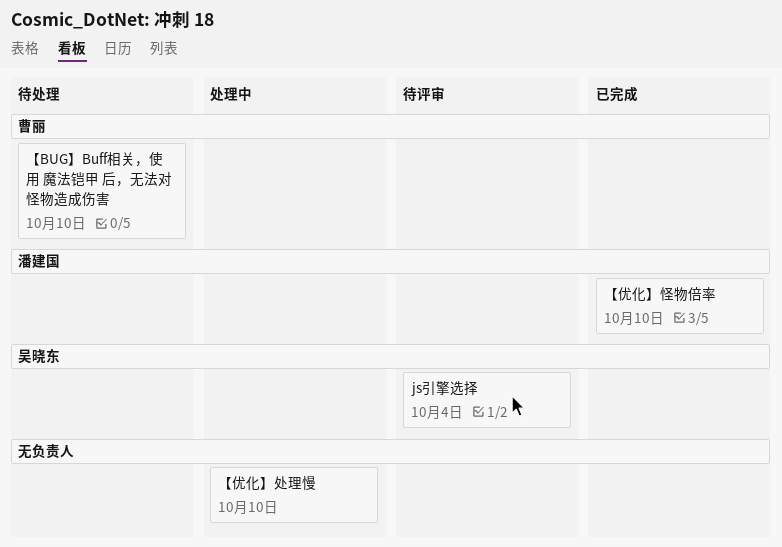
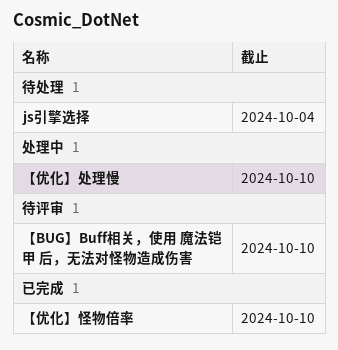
js引擎选择, status: 待评审 -> 待处理
【BUG】Buff相关，使用 魔法铠甲 后，无法对怪物造成伤害, status: 待处理 -> 待评审

